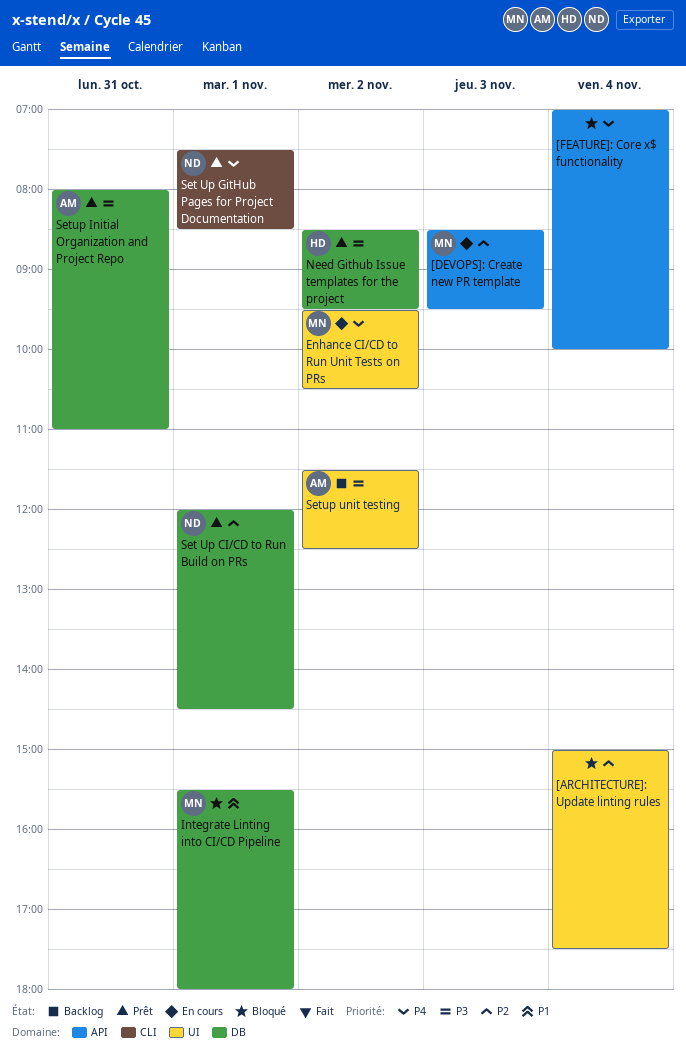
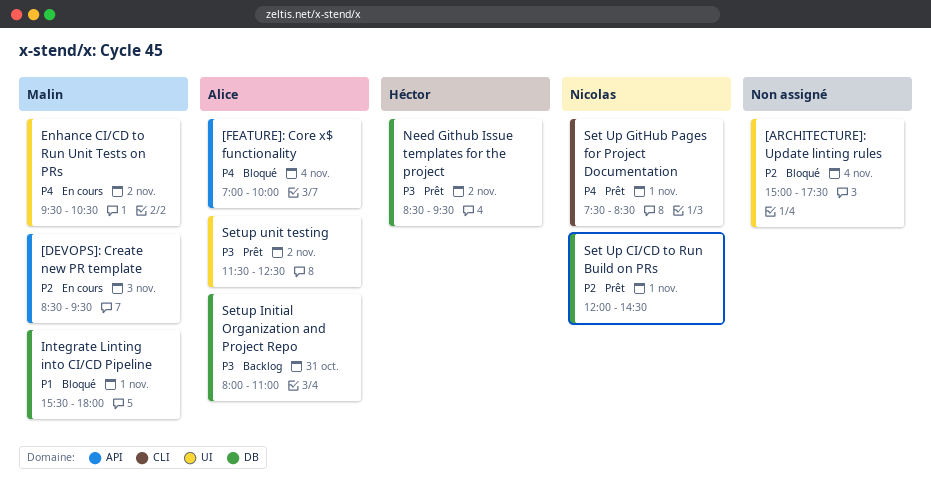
[FEATURE]: Core x$ functionality, owner: none -> Alice
Setup Initial Organization and Project Repo, status: Prêt -> Backlog
Setup unit testing, status: Backlog -> Prêt

